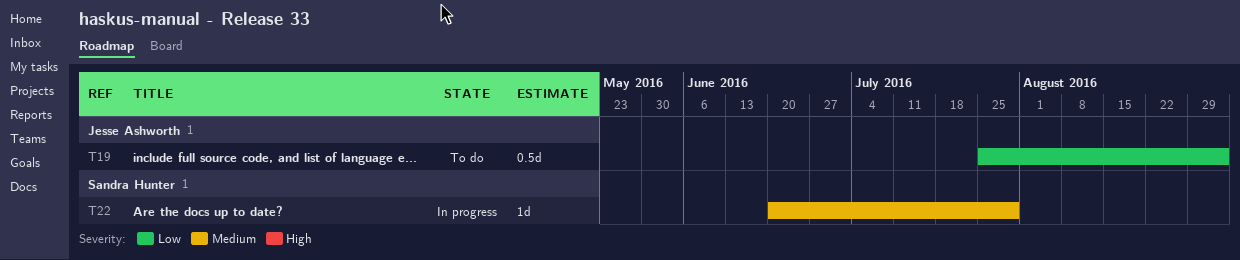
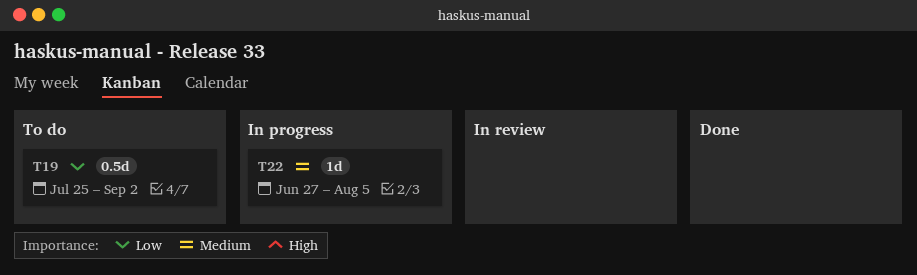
T22, start: Jun 20 -> Jun 27
T22, due: Jul 29 -> Aug 5

